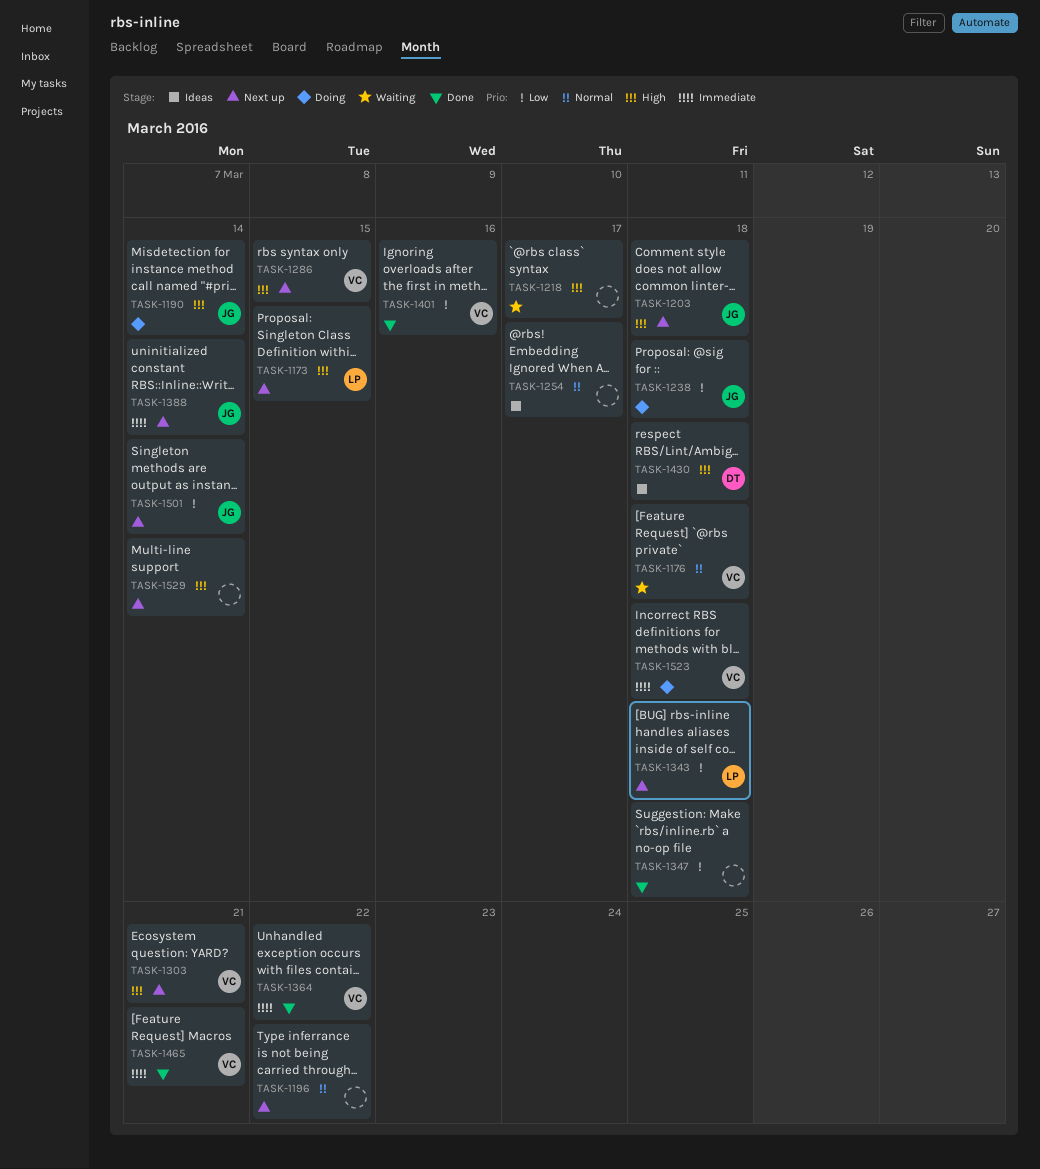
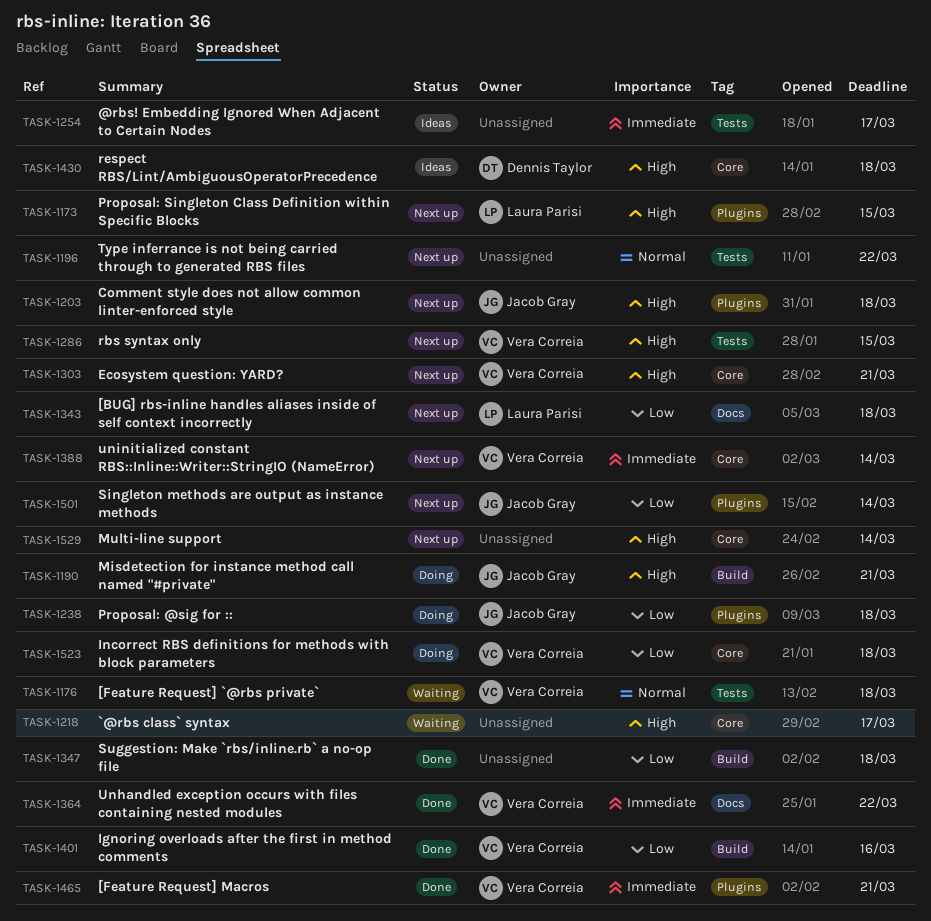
TASK-1190, due: Mar 14 -> Mar 21
TASK-1254, priority: Normal -> Immediate
TASK-1388, owner: Jacob Gray -> Vera Correia
TASK-1523, priority: Immediate -> Low

